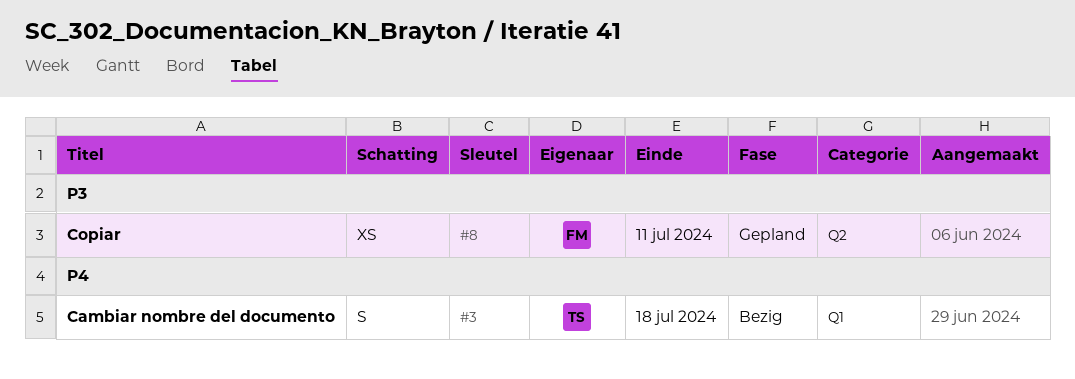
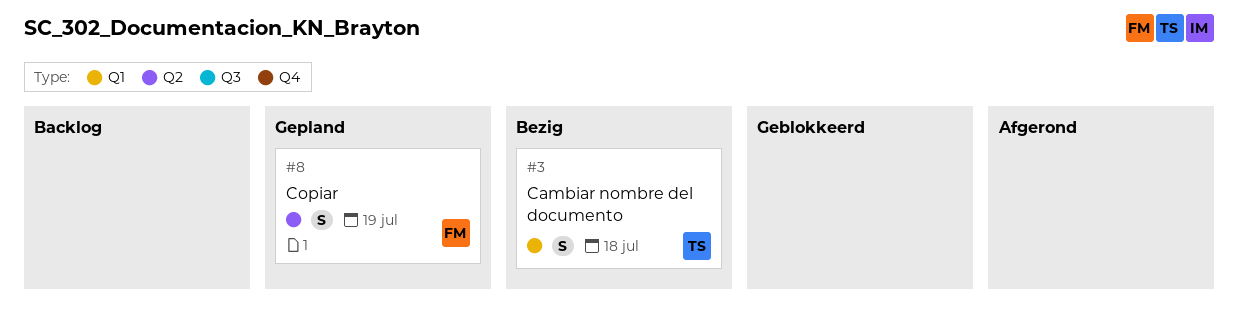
#8, estimate: XS -> S
#8, due: Jul 11 -> Jul 19

